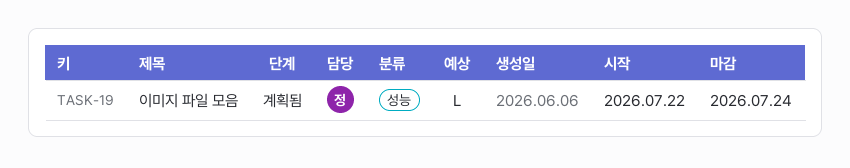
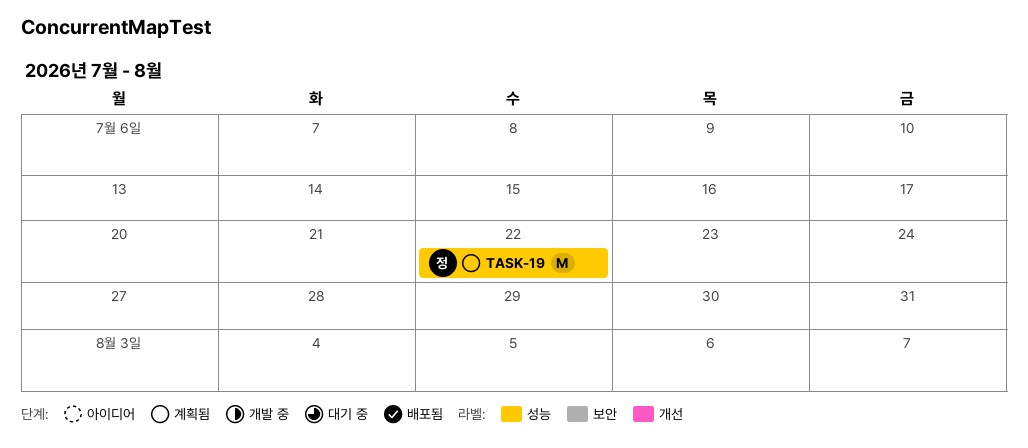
TASK-19, estimate: L -> M
TASK-19, due: Jul 24 -> Jul 22

